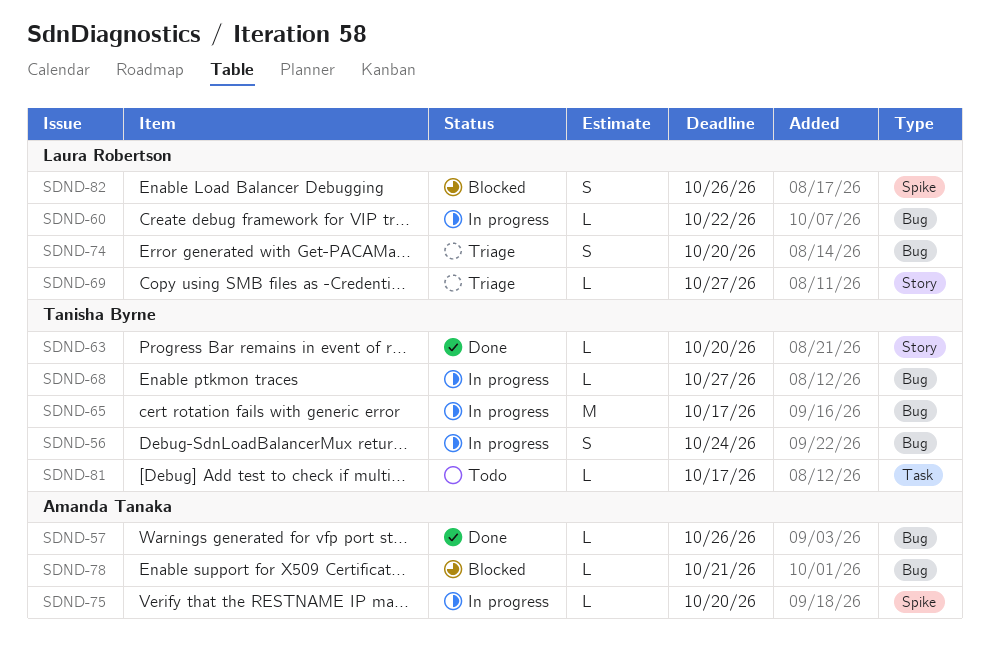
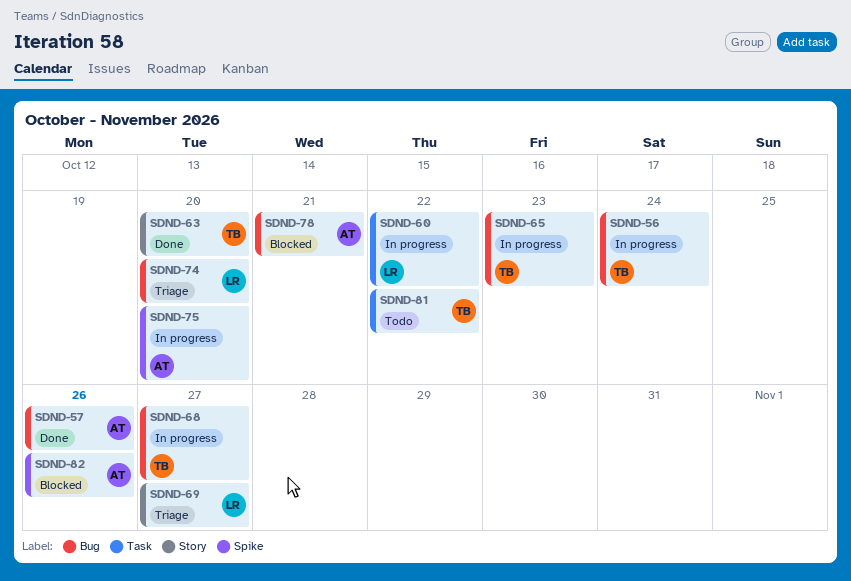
SDND-60, label: Bug -> Task
SDND-65, due: Oct 17 -> Oct 23
SDND-81, due: Oct 17 -> Oct 22
SDND-82, owner: Laura Robertson -> Amanda Tanaka

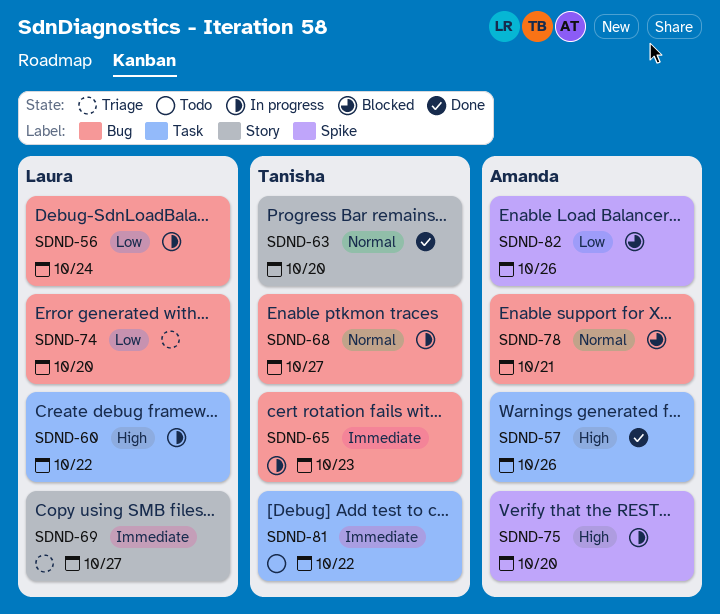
SDND-56, owner: Tanisha -> Laura
SDND-57, label: Bug -> Task

